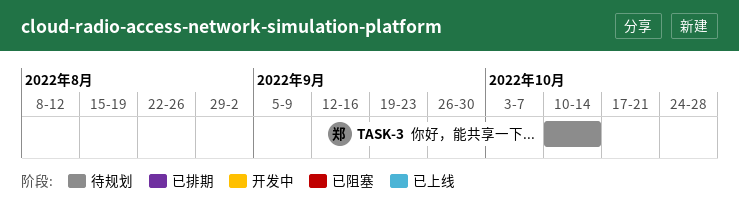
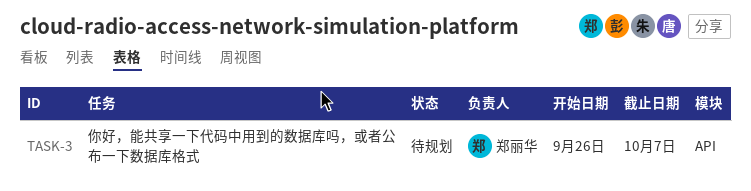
TASK-3, start: Oct 10 -> Sep 26
TASK-3, due: Oct 14 -> Oct 7

